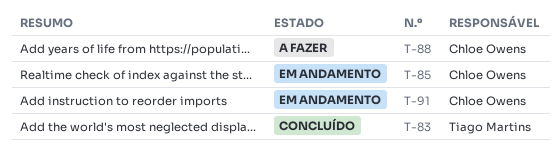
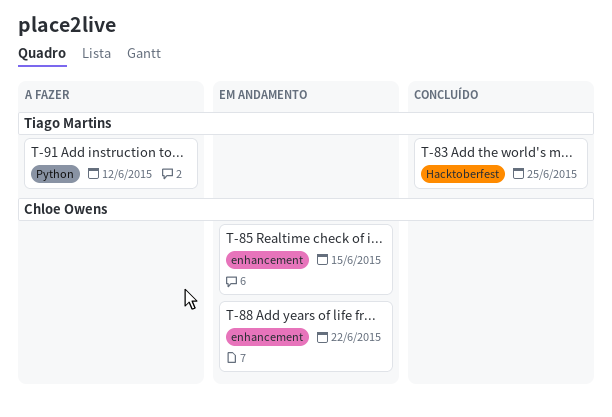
T-88, status: A fazer -> Em andamento
T-91, status: Em andamento -> A fazer
T-91, owner: Chloe Owens -> Tiago Martins

